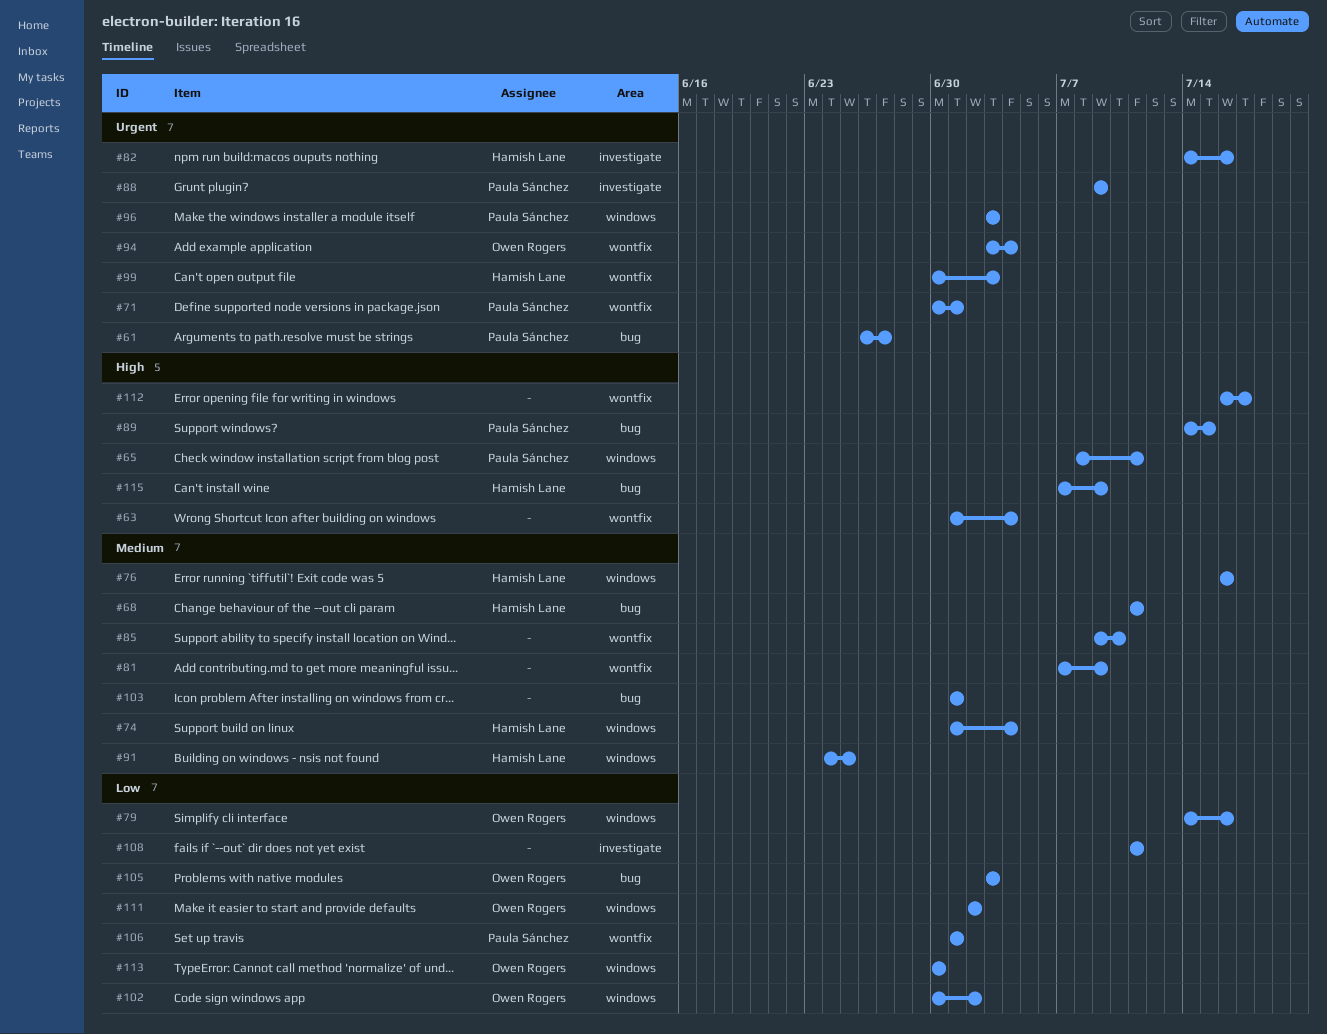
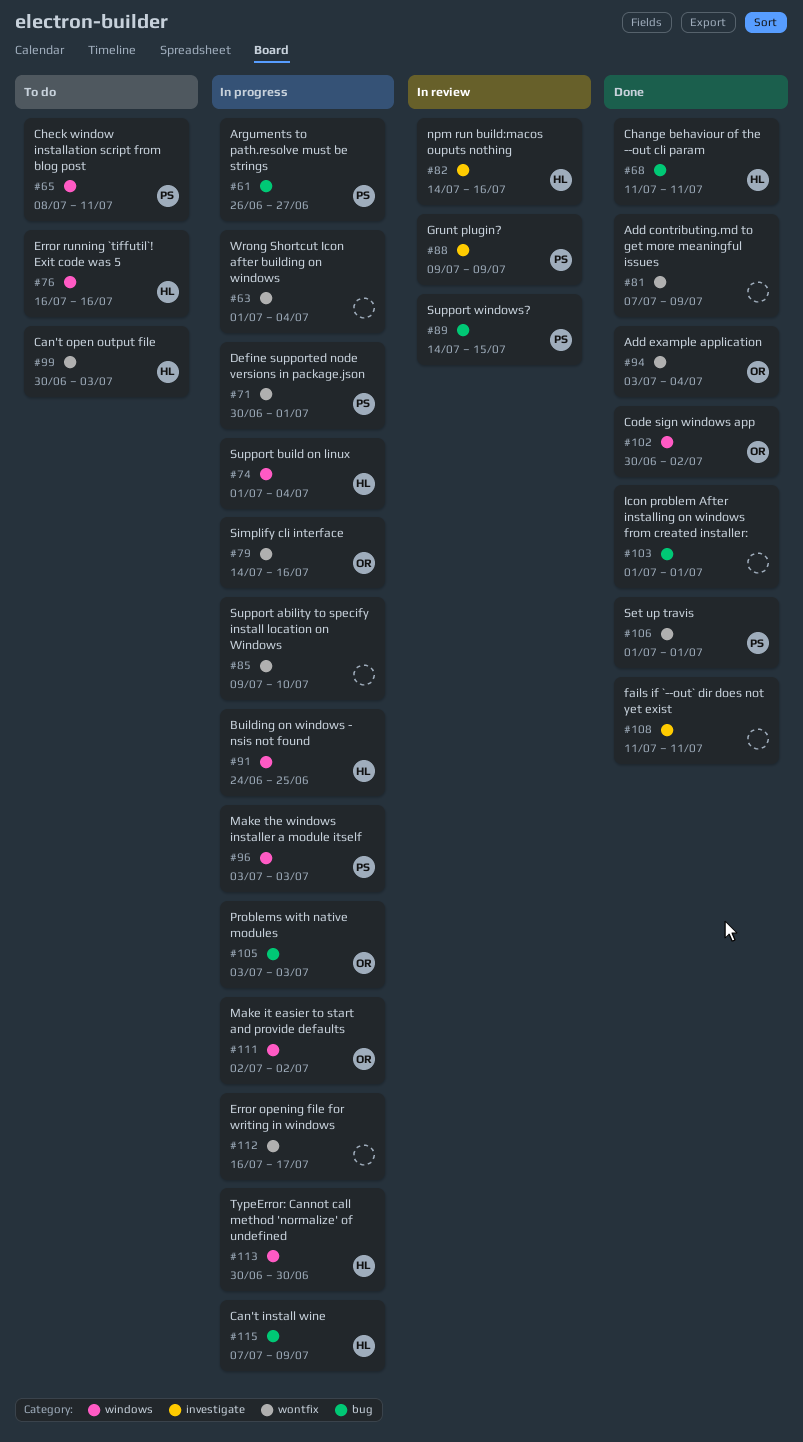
#79, label: windows -> wontfix
#113, owner: Owen Rogers -> Hamish Lane

